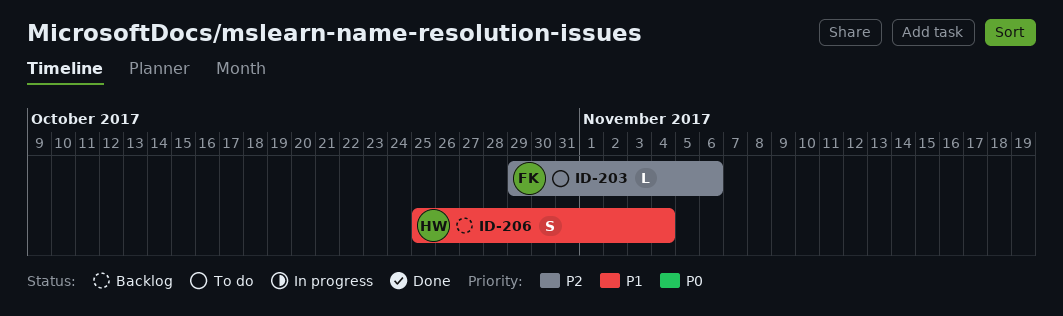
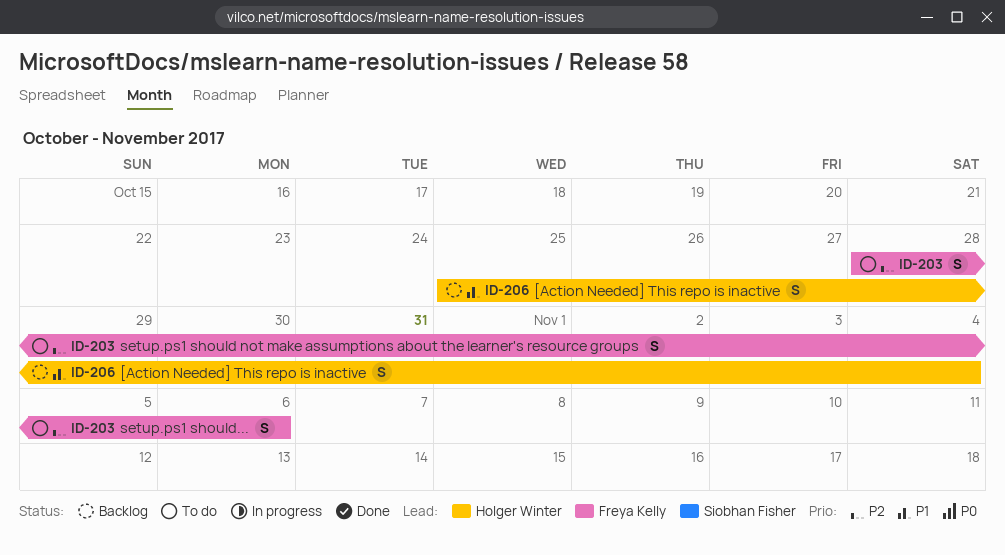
ID-203, estimate: L -> S
ID-203, start: Oct 29 -> Oct 28

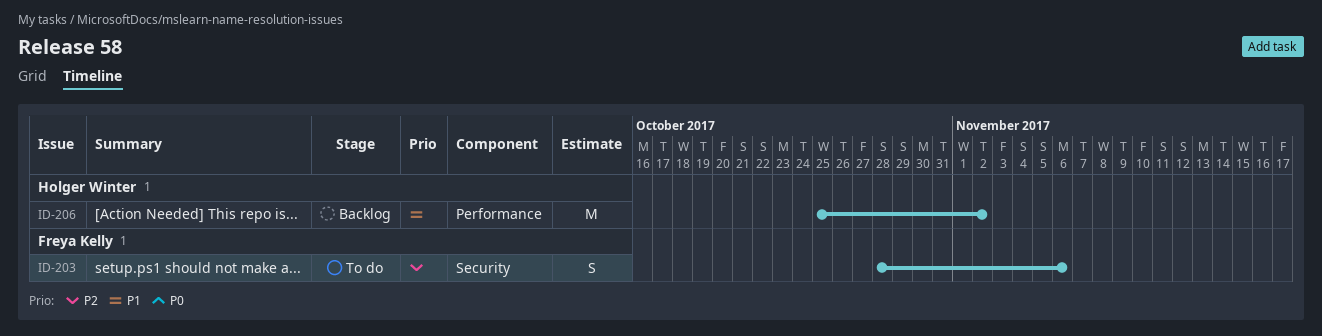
ID-206, estimate: S -> M
ID-206, due: Nov 4 -> Nov 2

